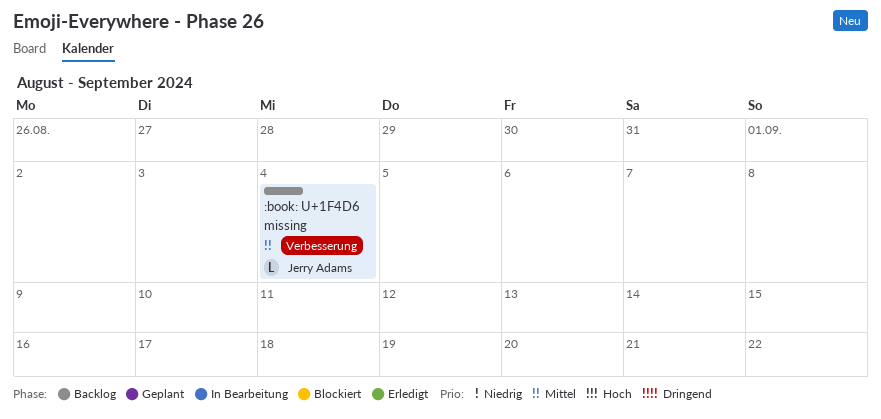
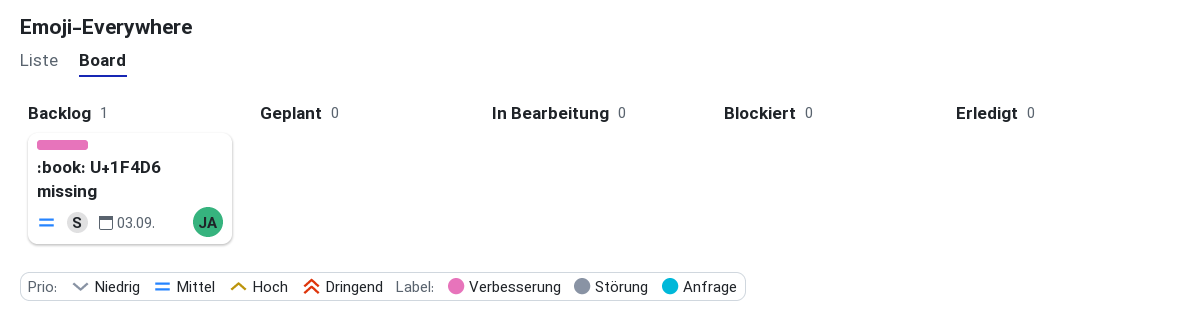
:book: U+1F4D6 missing, estimate: L -> S
:book: U+1F4D6 missing, due: Sep 4 -> Sep 3

